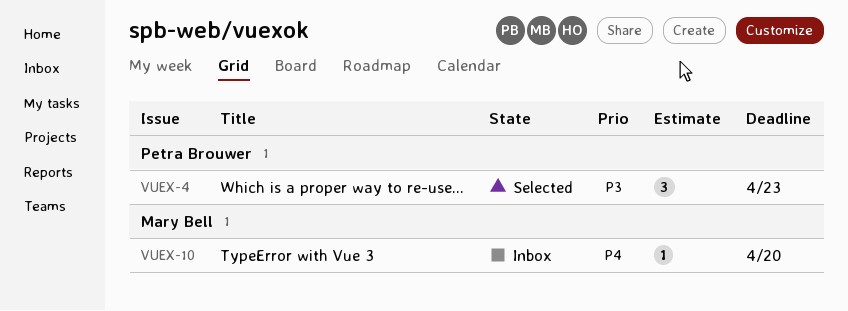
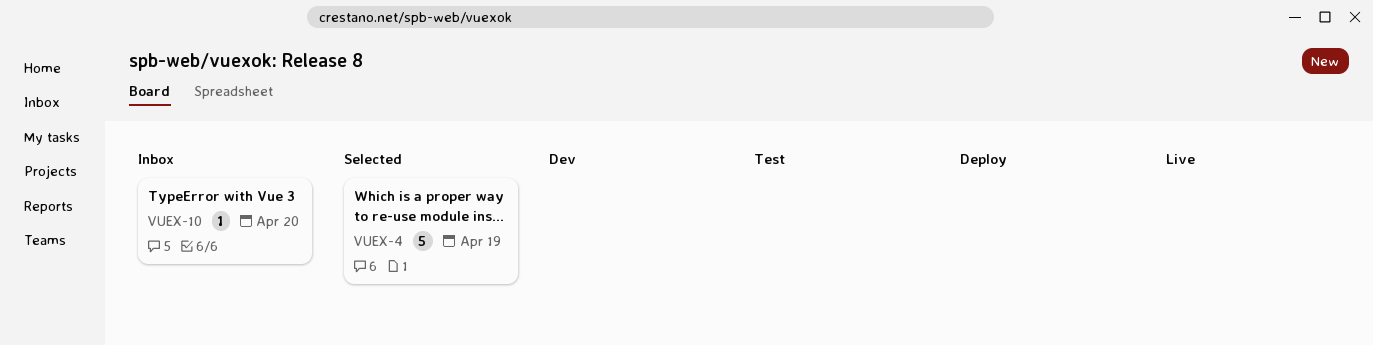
VUEX-4, estimate: 3 -> 5
VUEX-4, due: Apr 23 -> Apr 19

